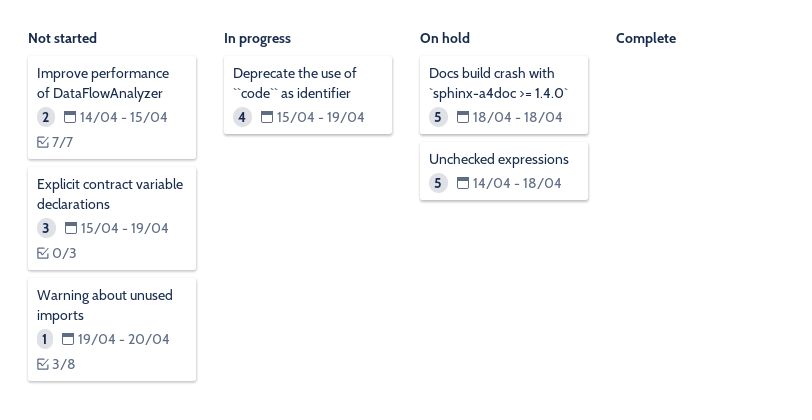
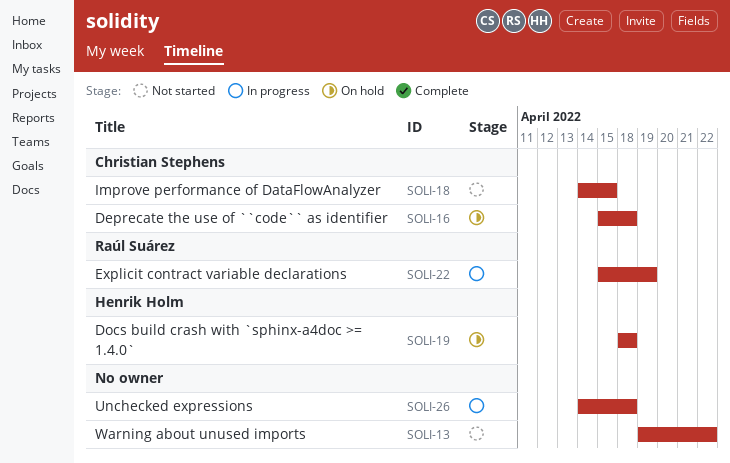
Deprecate the use of ``code`` as identifier, status: In progress -> On hold
Deprecate the use of ``code`` as identifier, due: Apr 19 -> Apr 18
Explicit contract variable declarations, status: Not started -> In progress
Unchecked expressions, status: On hold -> In progress
Warning about unused imports, due: Apr 20 -> Apr 22

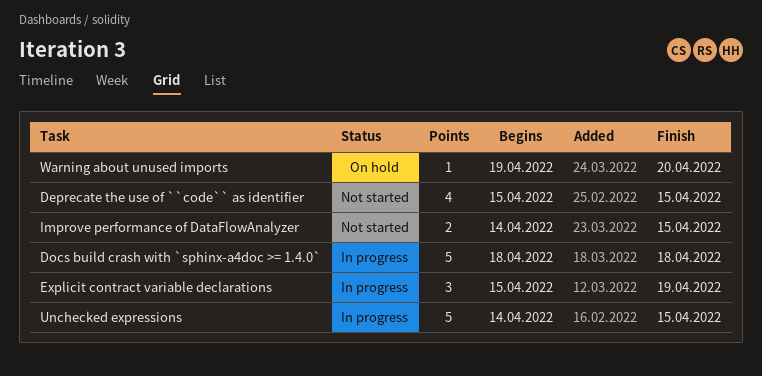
Deprecate the use of ``code`` as identifier, status: On hold -> Not started
Deprecate the use of ``code`` as identifier, due: Apr 18 -> Apr 15
Docs build crash with `sphinx-a4doc >= 1.4.0`, status: On hold -> In progress
Unchecked expressions, due: Apr 18 -> Apr 15
Warning about unused imports, status: Not started -> On hold
Warning about unused imports, due: Apr 22 -> Apr 20

